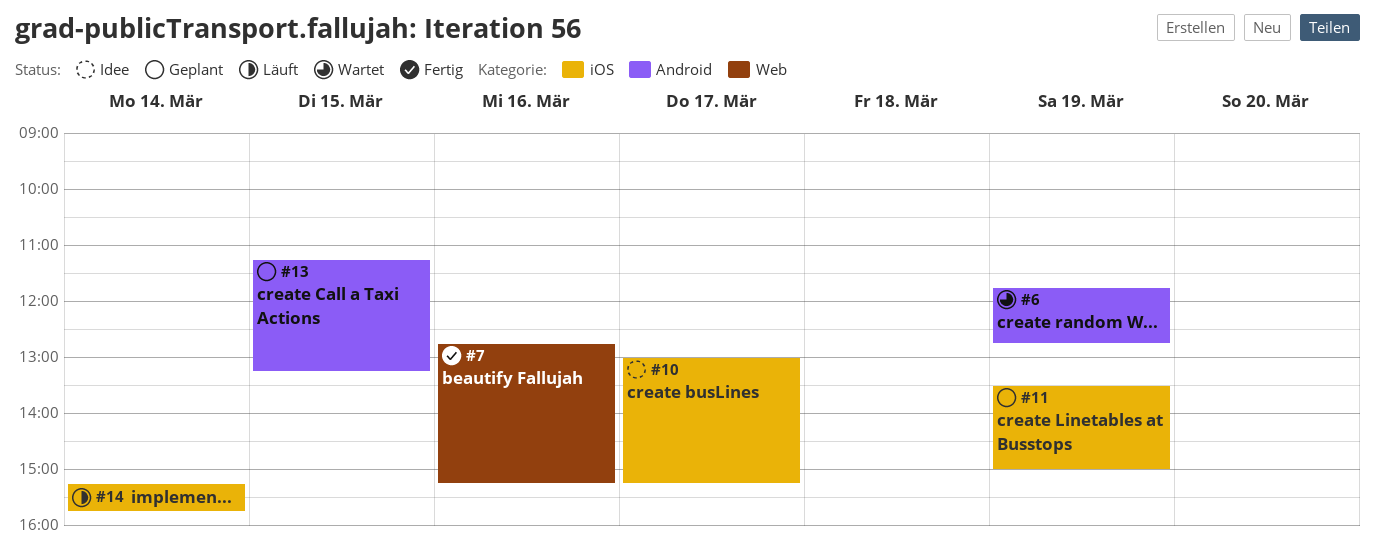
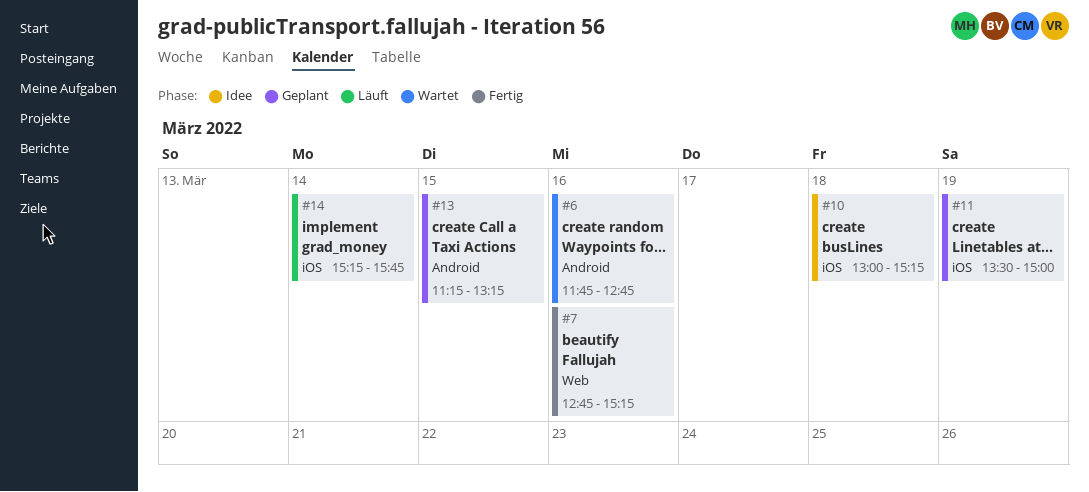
#6, day: Mar 19 -> Mar 16
#10, day: Mar 17 -> Mar 18

